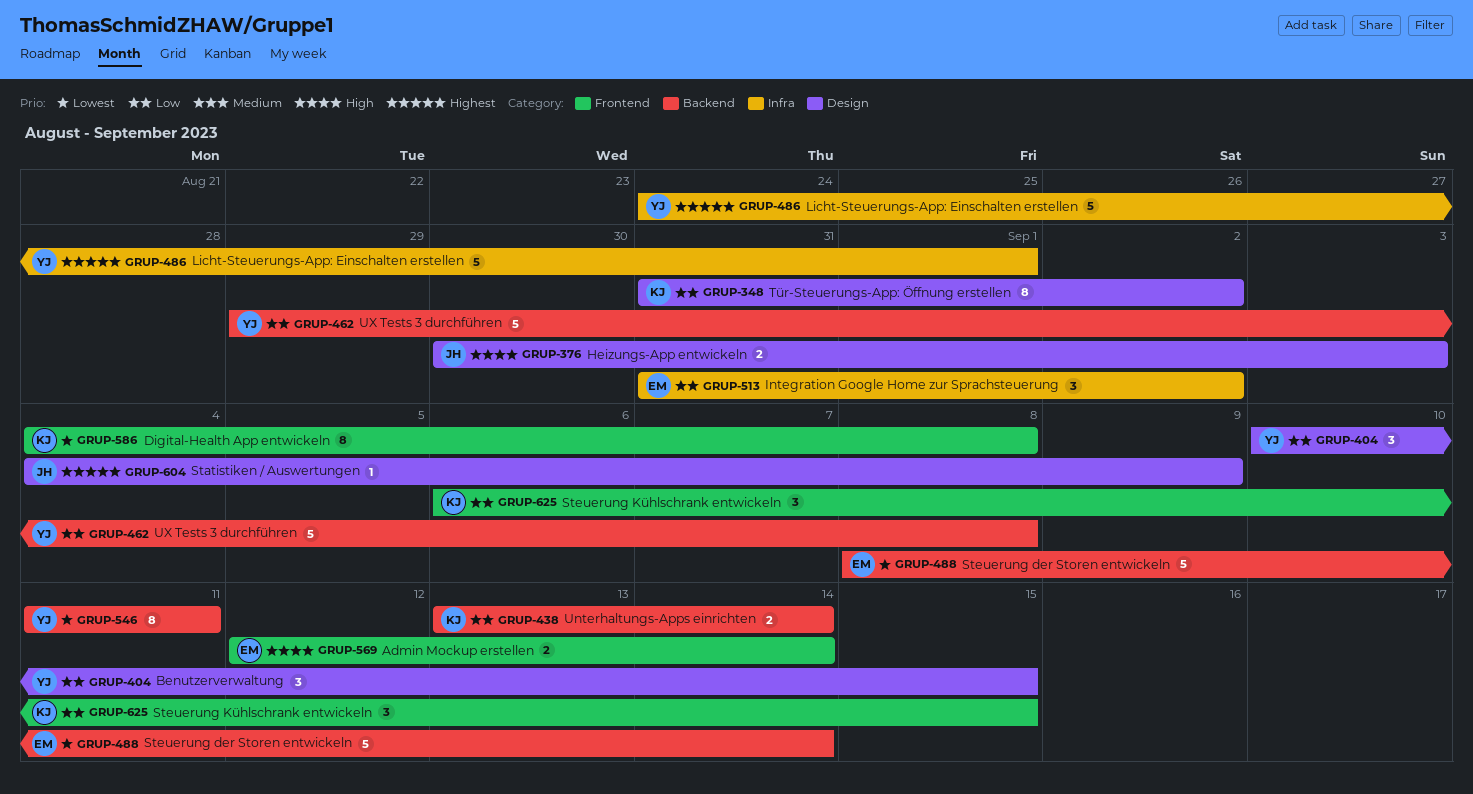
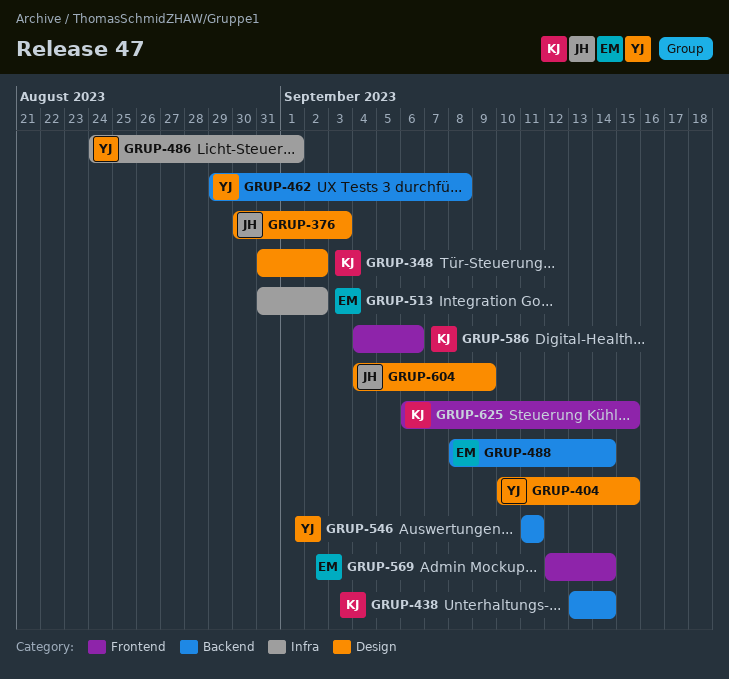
GRUP-586, due: Sep 8 -> Sep 6

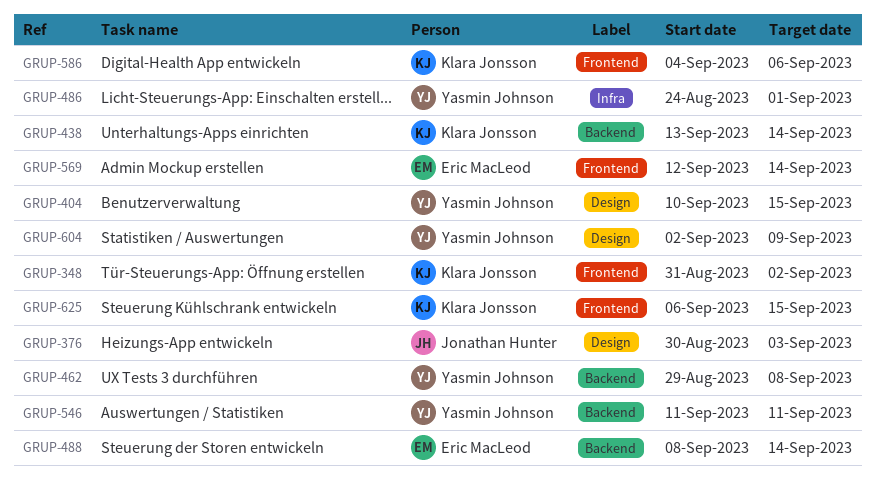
GRUP-348, label: Design -> Frontend
GRUP-513: present -> none
GRUP-604, owner: Jonathan Hunter -> Yasmin Johnson
GRUP-604, start: Sep 4 -> Sep 2

